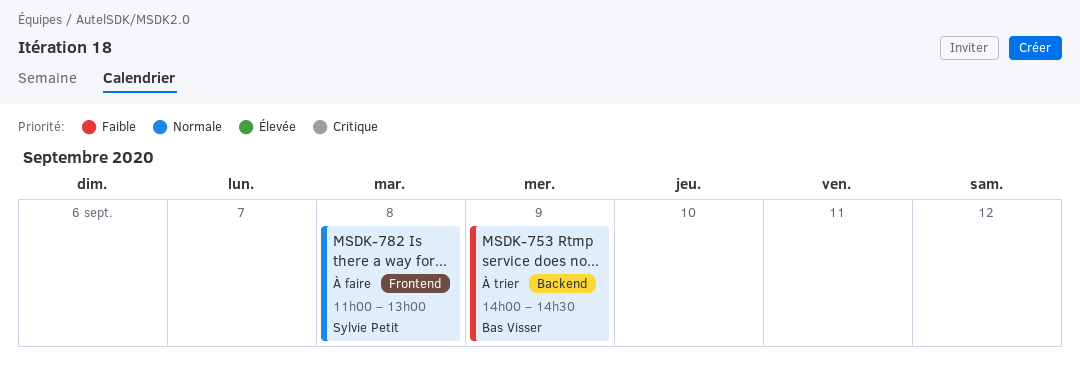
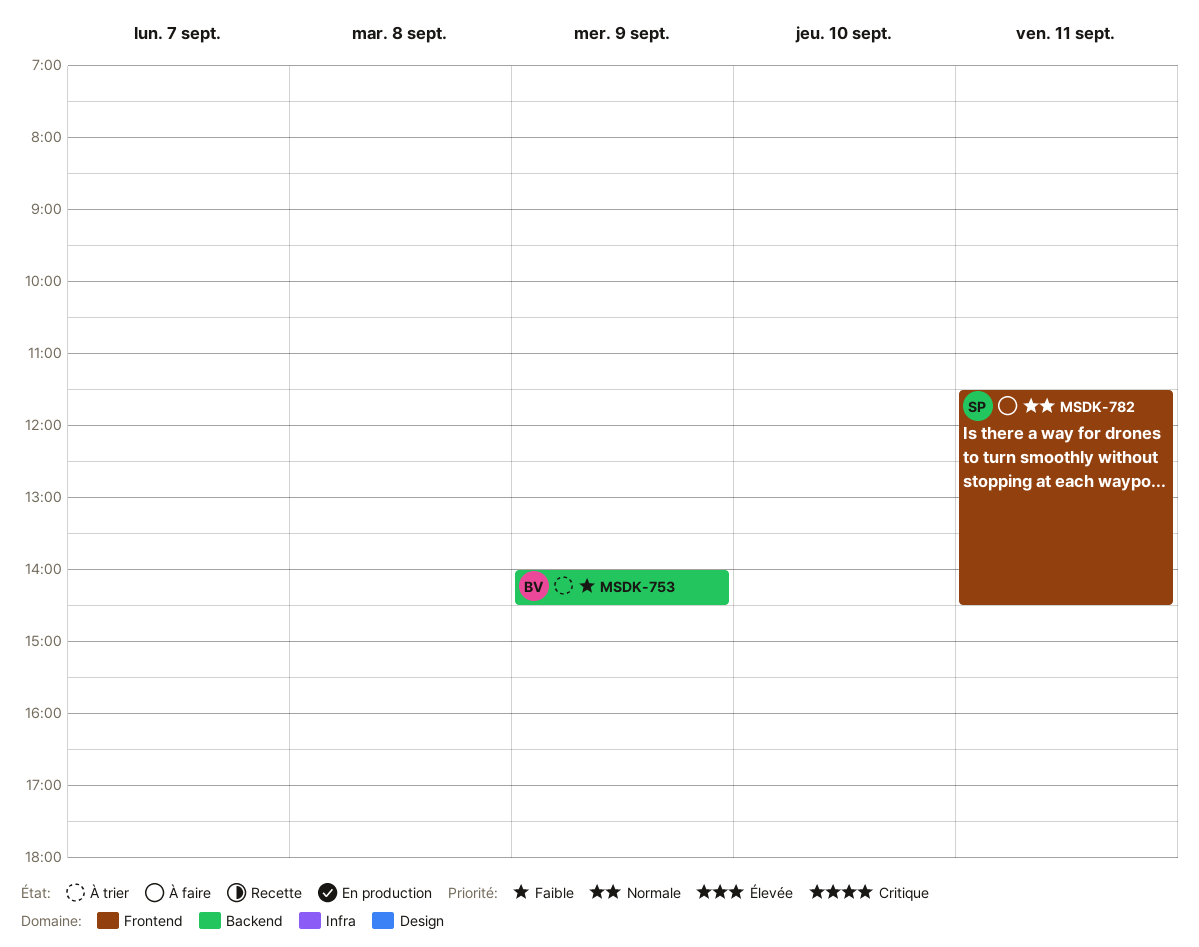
MSDK-782, day: Sep 8 -> Sep 11
MSDK-782, begins: 11:00 -> 11:30
MSDK-782, ends: 13:00 -> 14:30

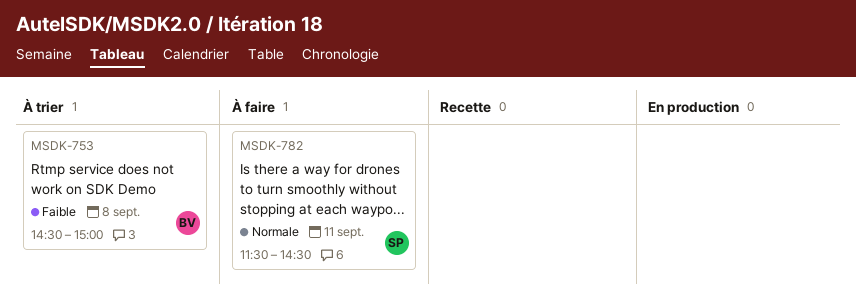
MSDK-753, day: Sep 9 -> Sep 8
MSDK-753, begins: 14:00 -> 14:30
MSDK-753, ends: 14:30 -> 15:00

